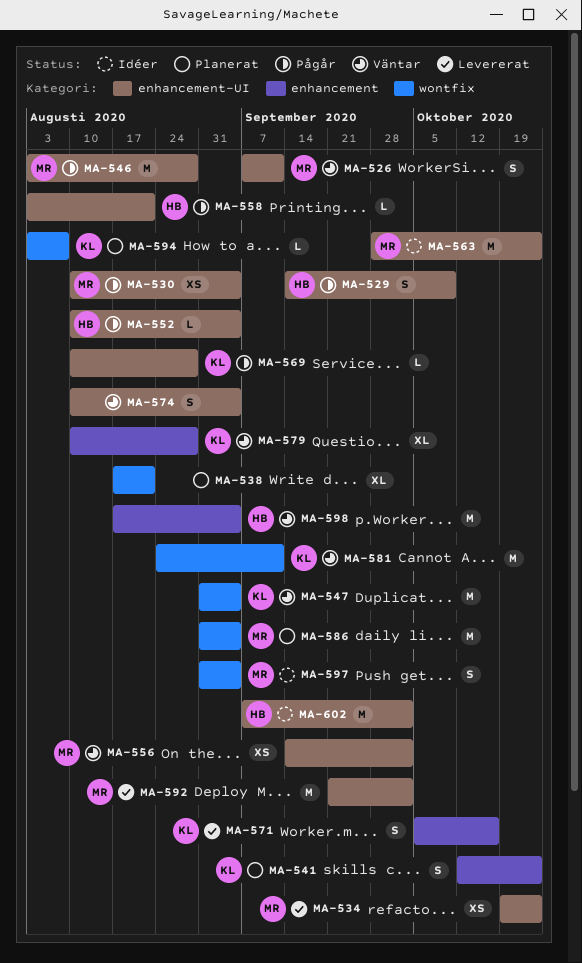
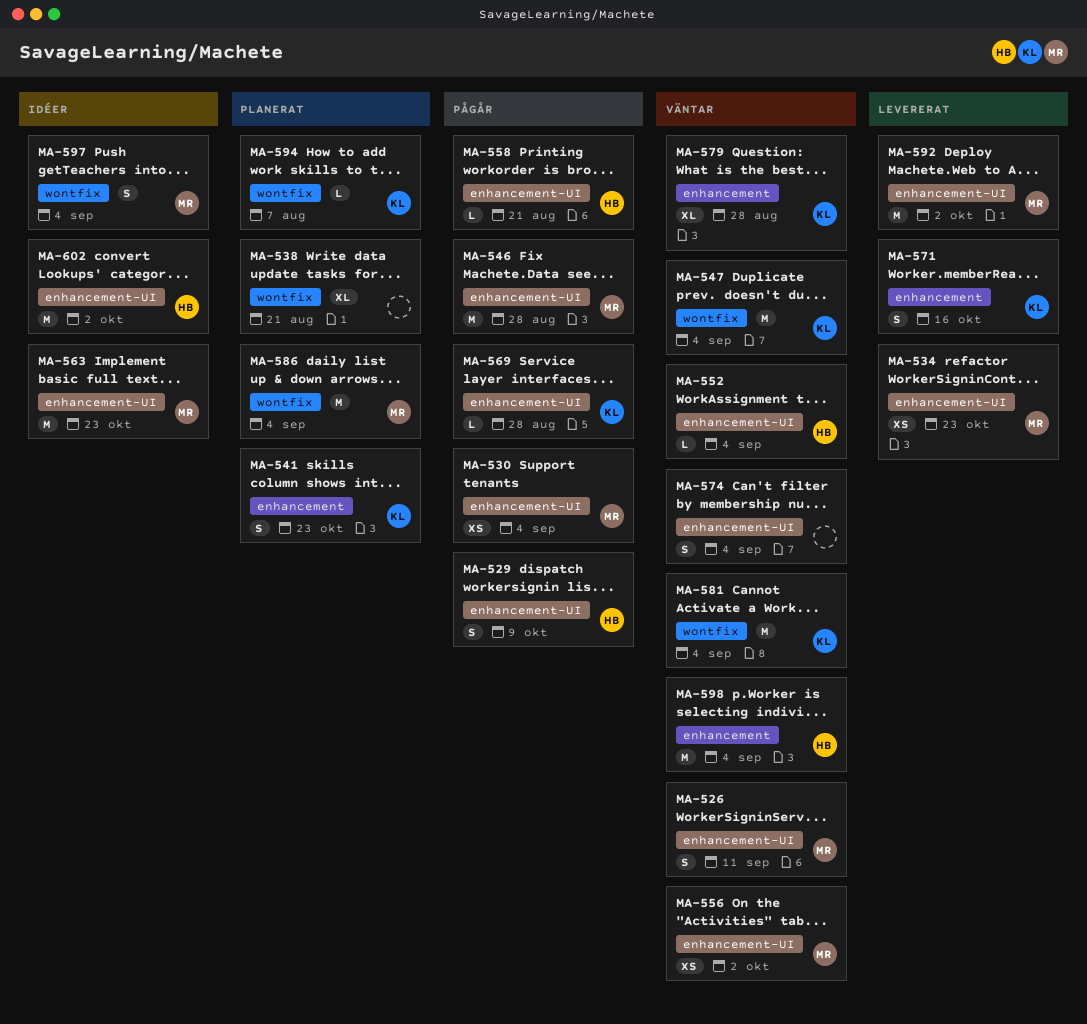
MA-552, status: Pågår -> Väntar
MA-581, due: Sep 11 -> Sep 4

